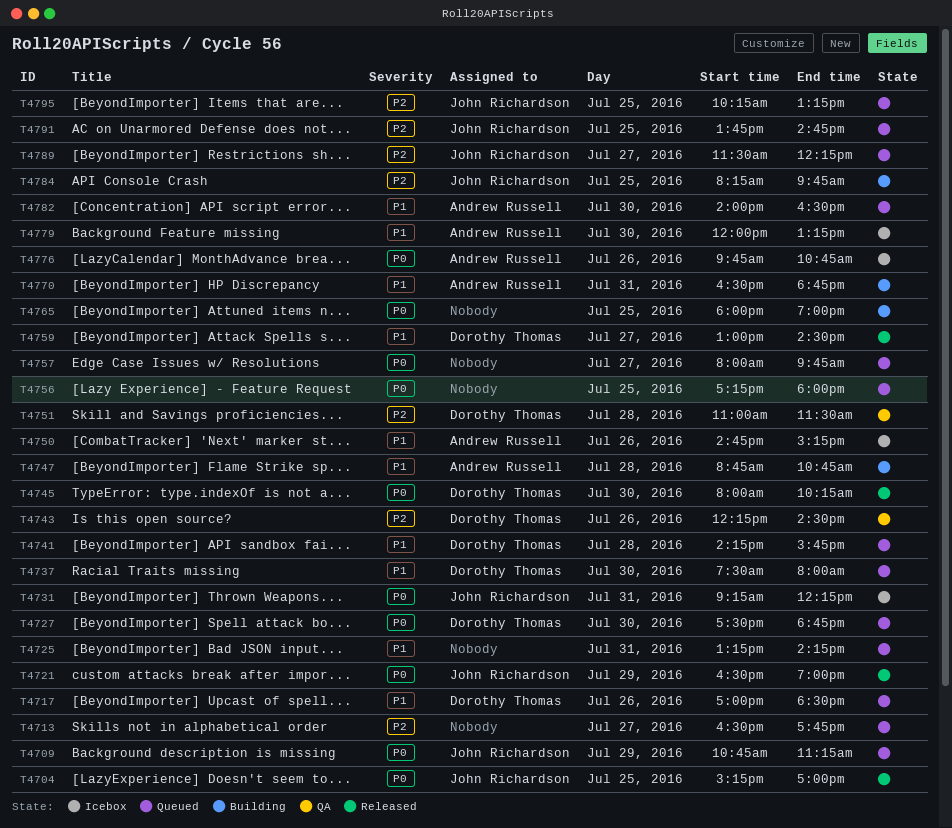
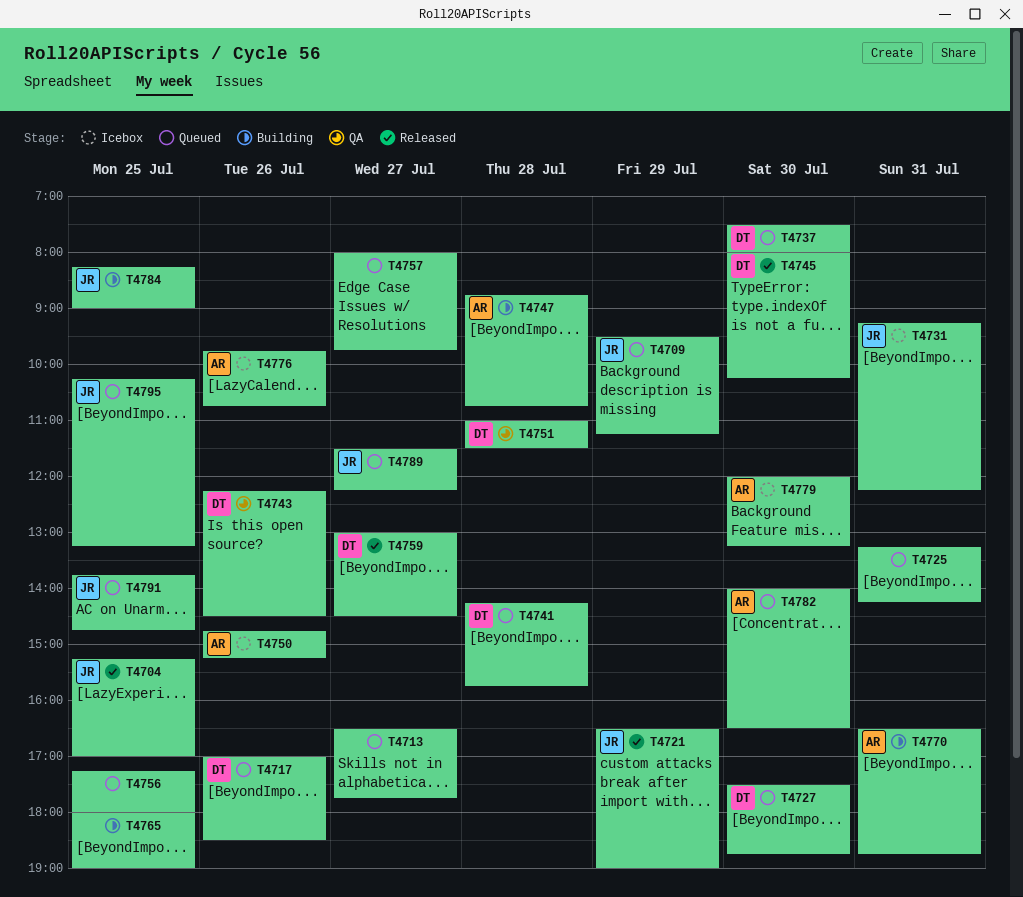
T4709, begins: 10:45 -> 09:30
T4784, ends: 09:45 -> 09:00

